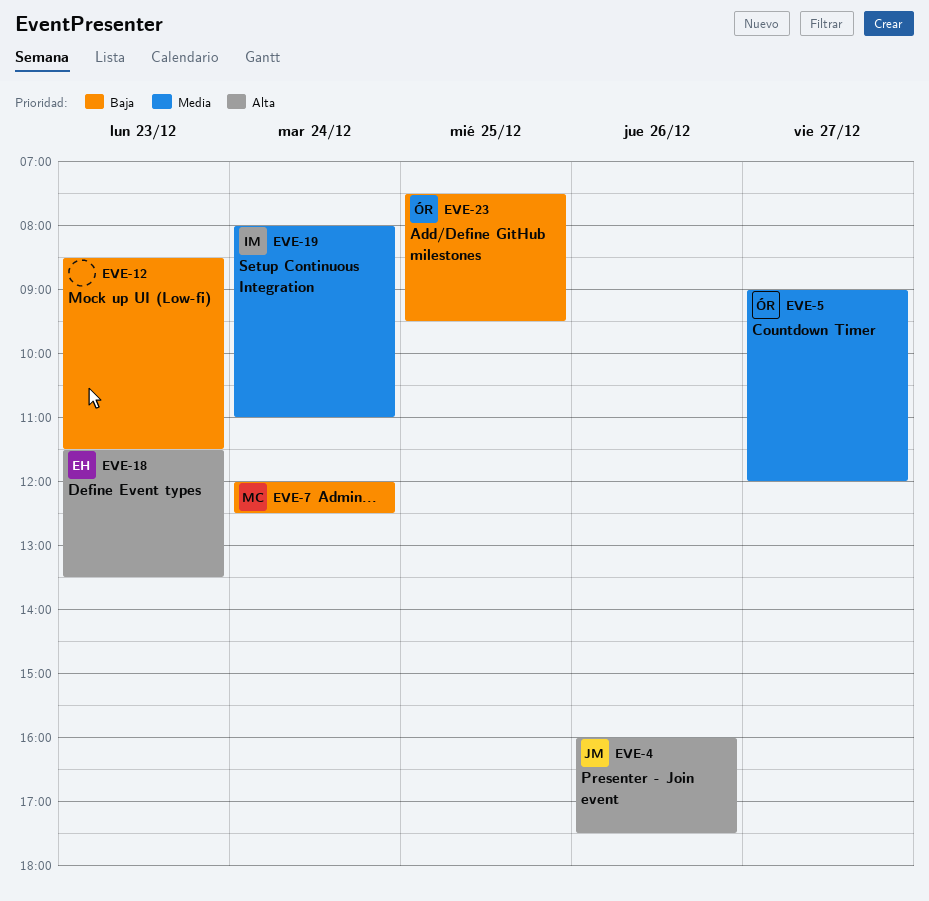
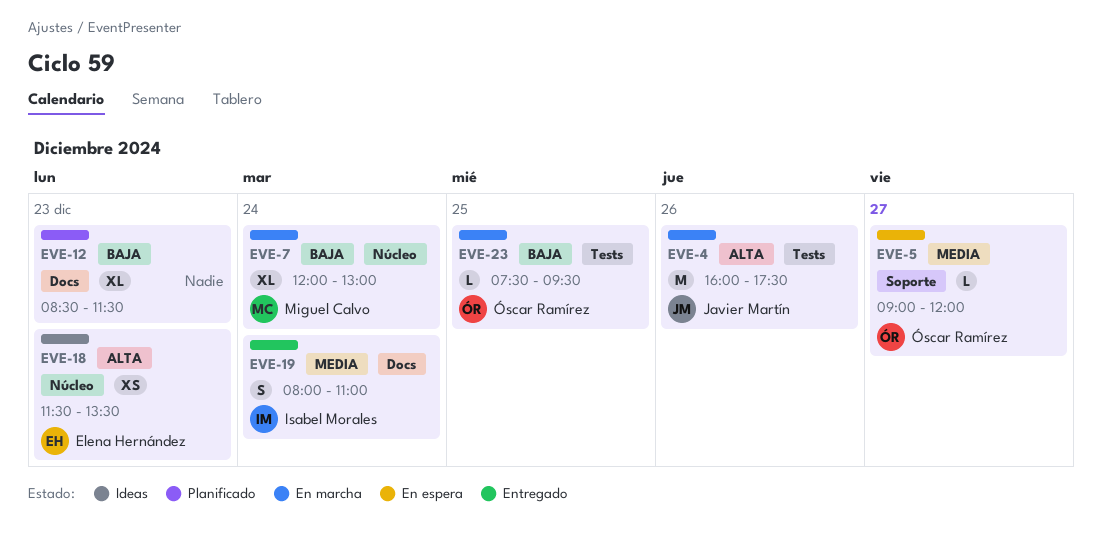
EVE-7, ends: 12:30 -> 13:00

